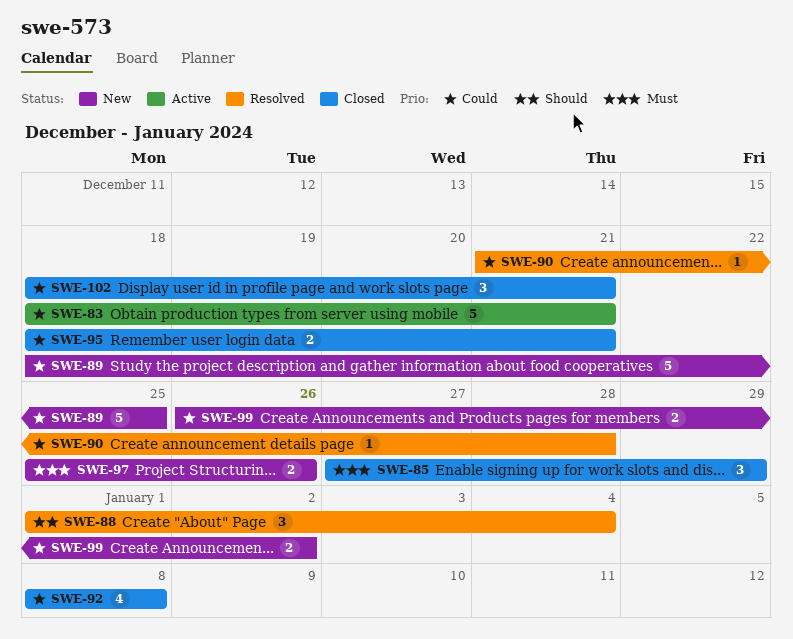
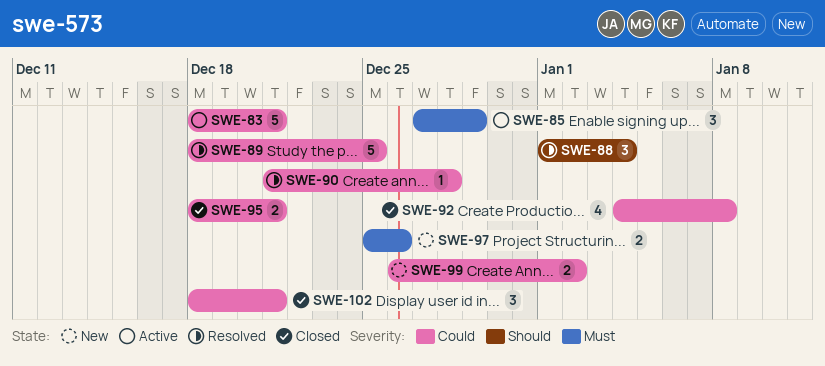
SWE-85, status: Closed -> Active
SWE-89, status: New -> Resolved
SWE-92, start: Jan 8 -> Jan 4

